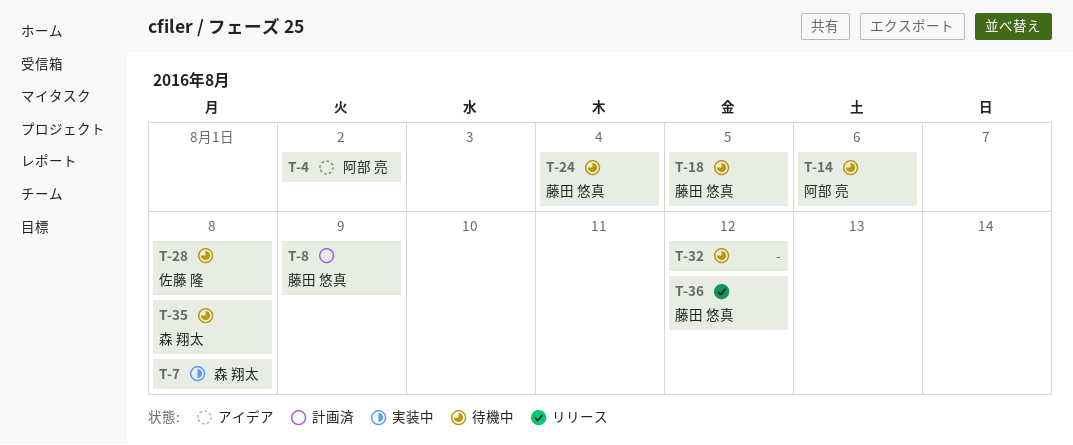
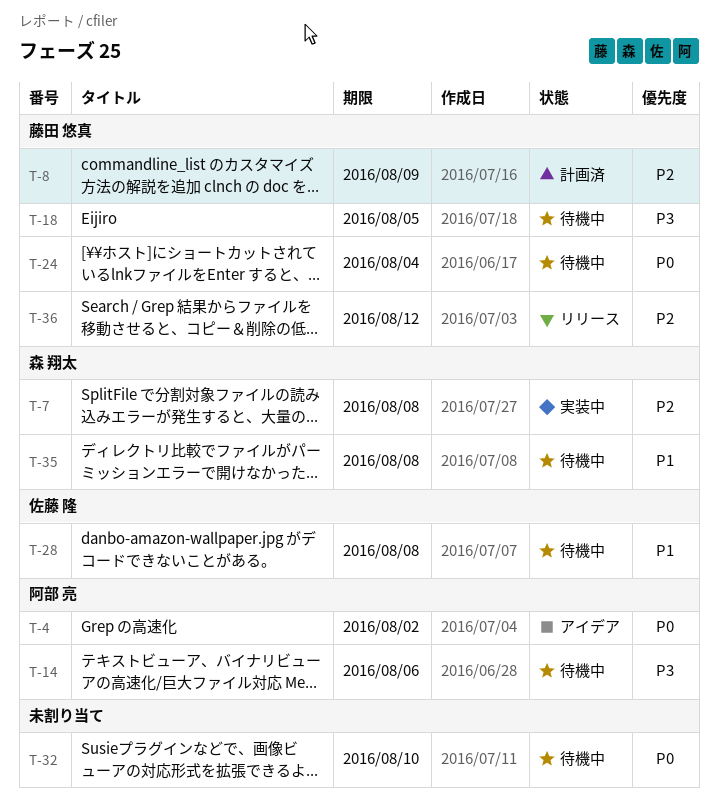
T-32, due: Aug 12 -> Aug 10

